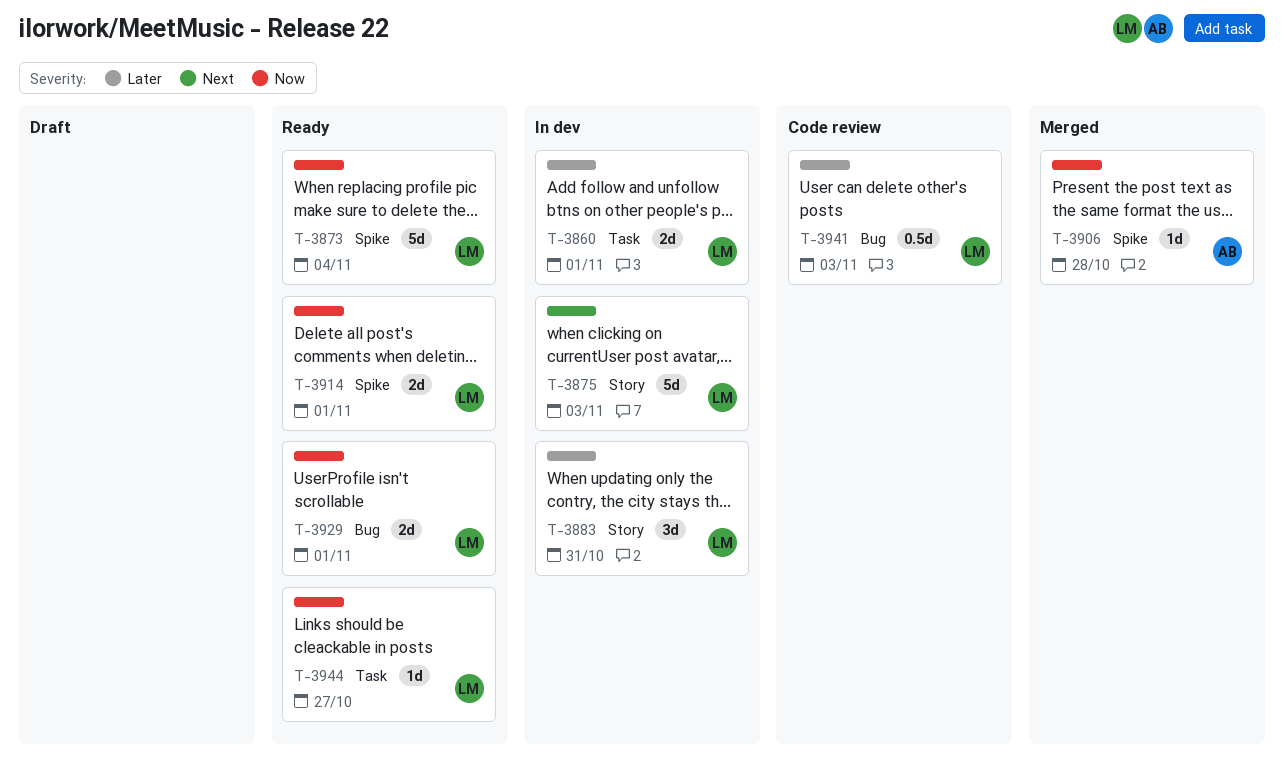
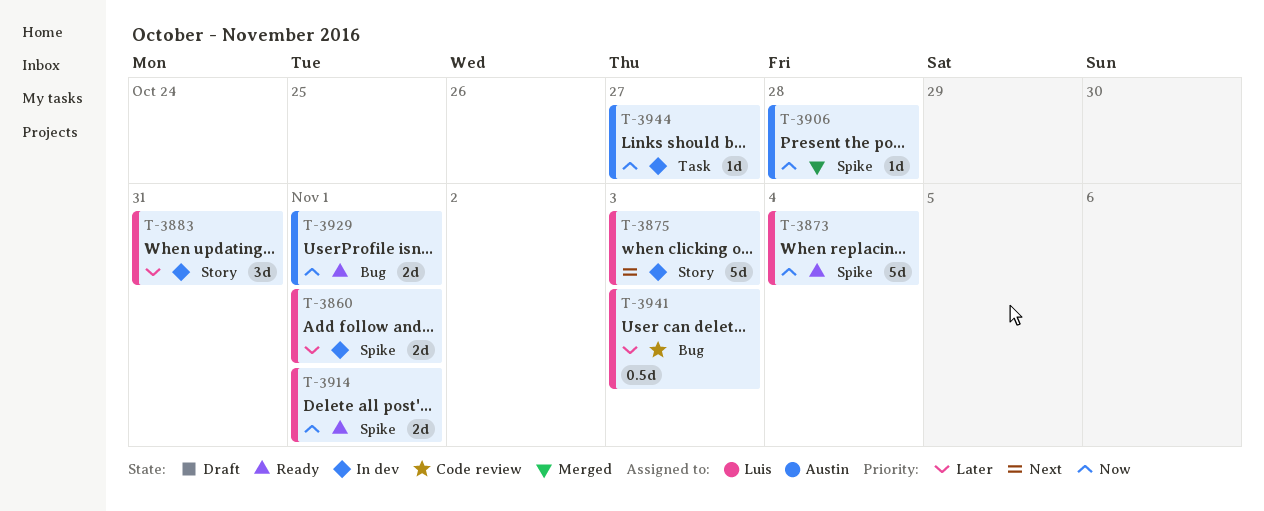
T-3860, label: Task -> Spike
T-3929, owner: Luis -> Austin
T-3944, status: Ready -> In dev
T-3944, owner: Luis -> Austin

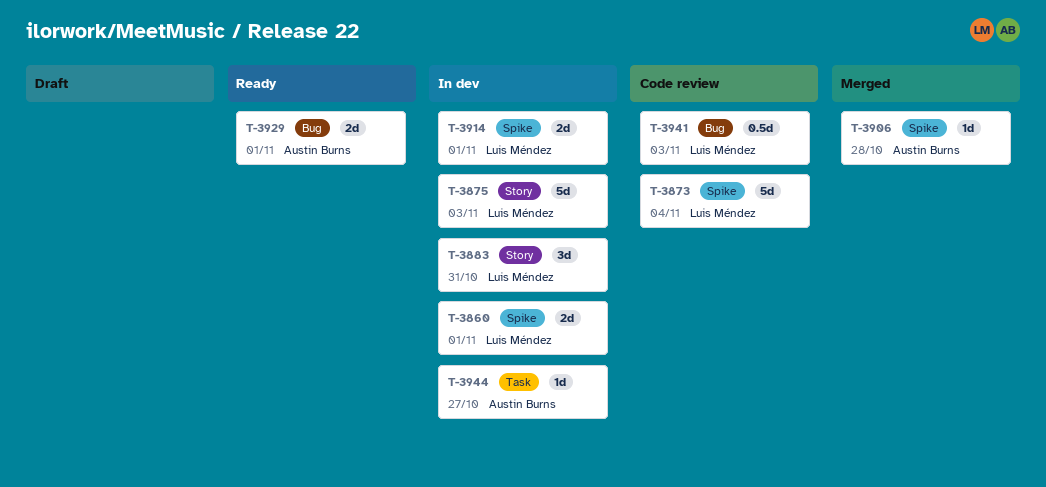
T-3873, status: Ready -> Code review
T-3914, status: Ready -> In dev

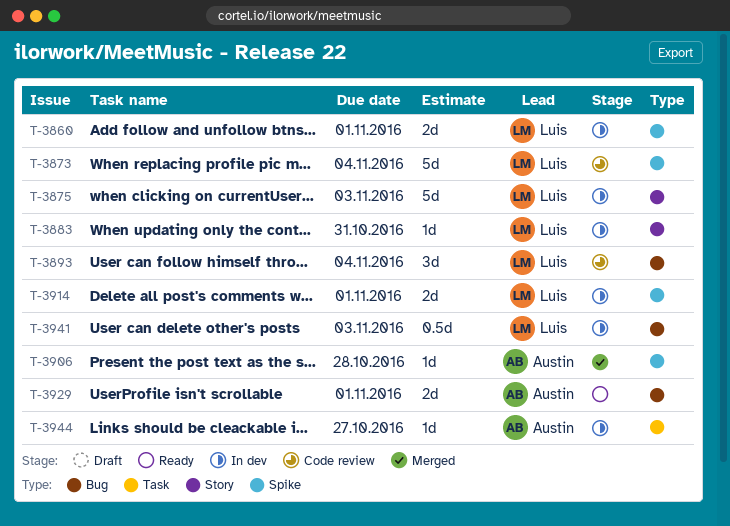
T-3883, estimate: 3d -> 1d
T-3893: none -> present
T-3941, status: Code review -> In dev

